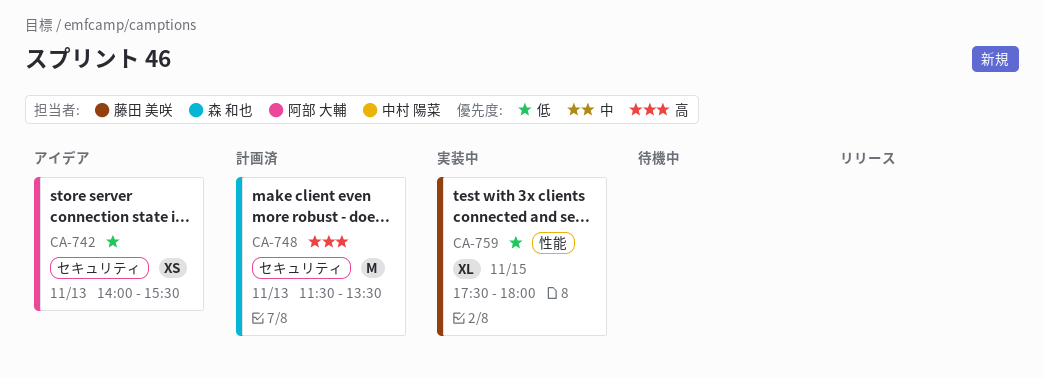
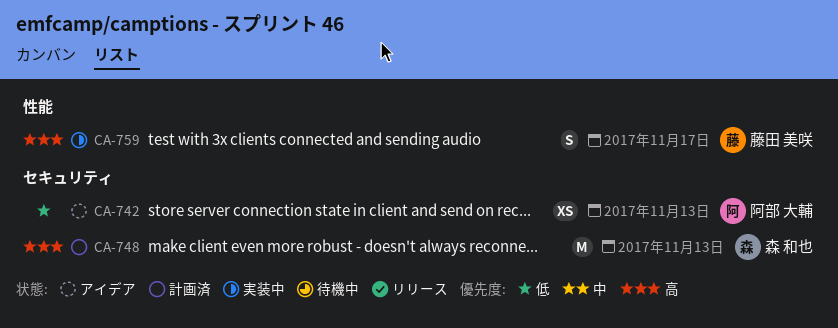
CA-759, priority: 低 -> 高
CA-759, estimate: XL -> S
CA-759, day: Nov 15 -> Nov 17

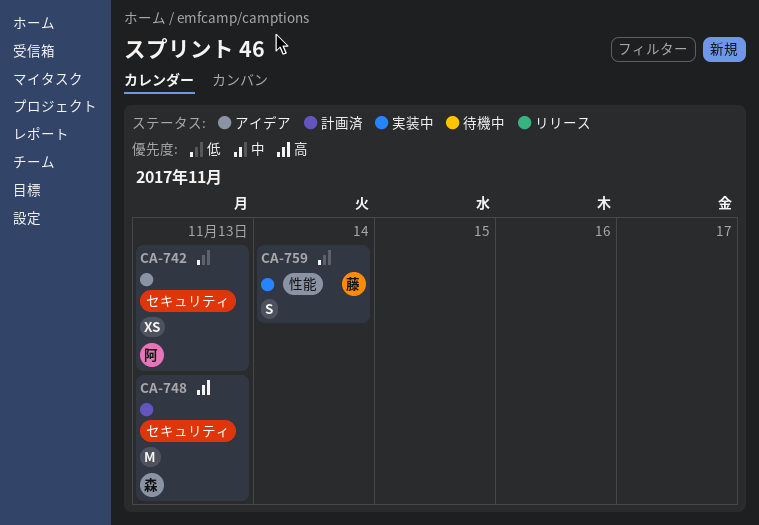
CA-759, priority: 高 -> 低
CA-759, day: Nov 17 -> Nov 14

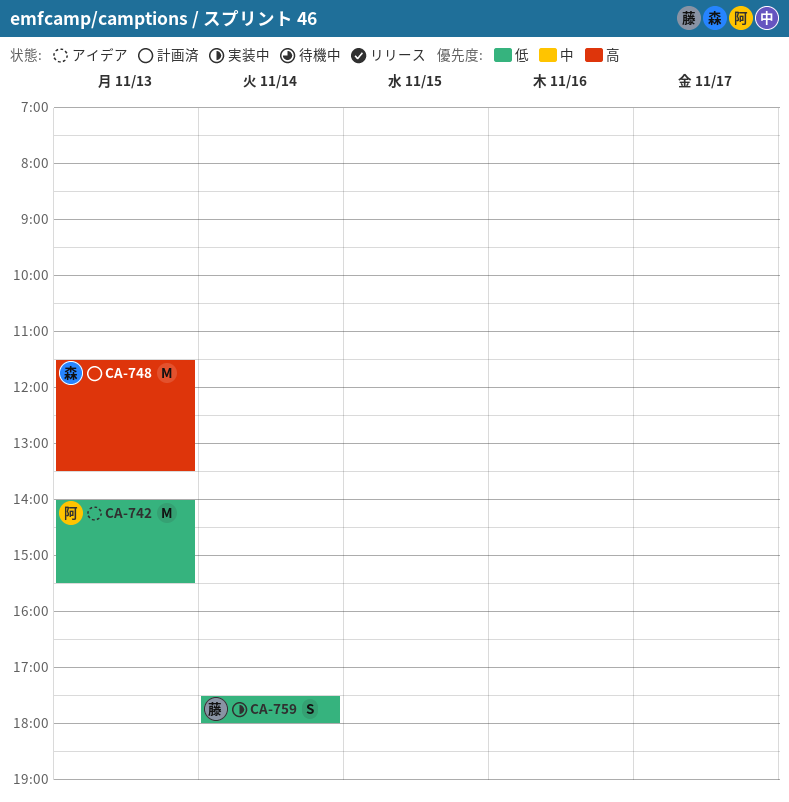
CA-742, estimate: XS -> M

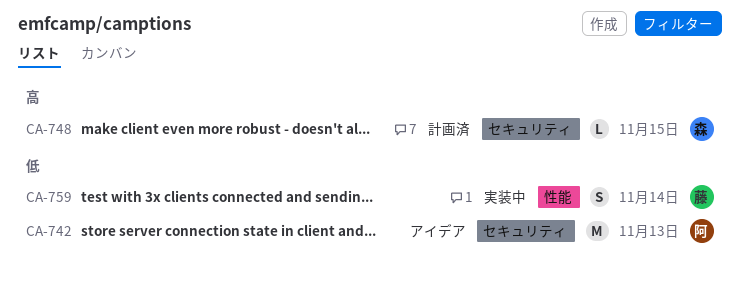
CA-748, estimate: M -> L
CA-748, day: Nov 13 -> Nov 15

